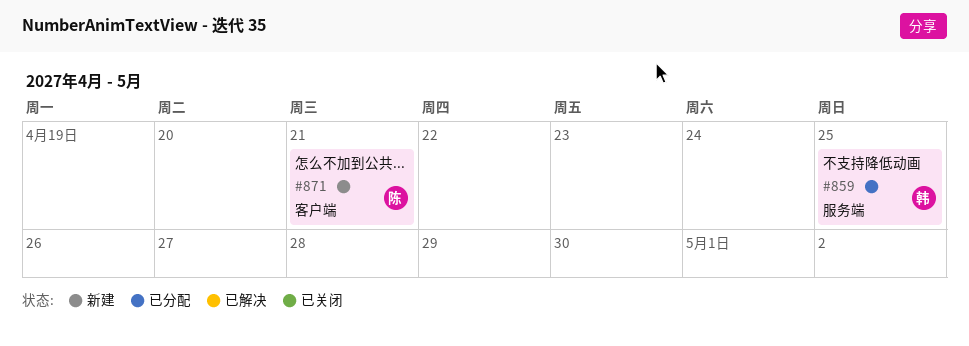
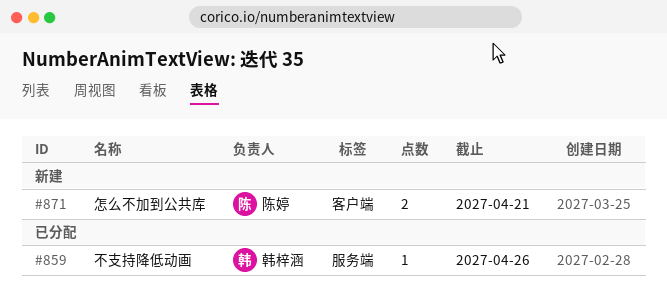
#859, due: Apr 25 -> Apr 26

